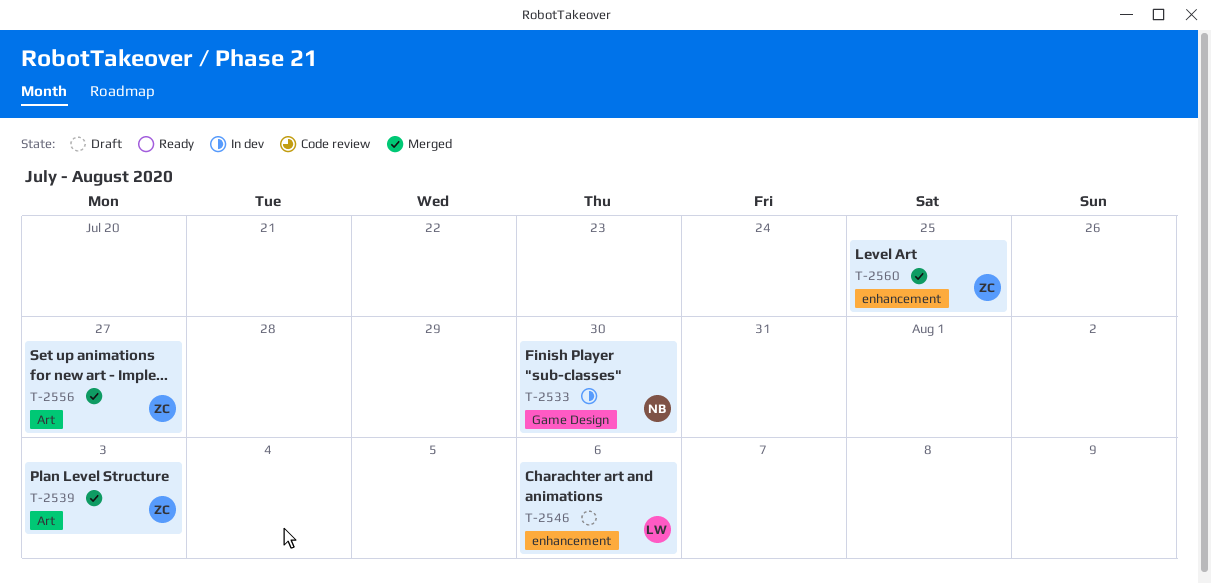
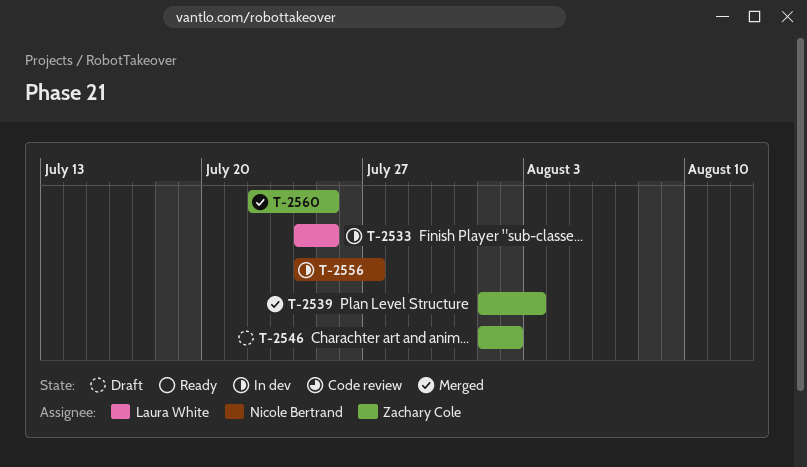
T-2533, owner: Nicole Bertrand -> Laura White
T-2533, due: Jul 30 -> Jul 25
T-2546, owner: Laura White -> Zachary Cole
T-2546, due: Aug 6 -> Aug 2
T-2556, status: Merged -> In dev
T-2556, owner: Zachary Cole -> Nicole Bertrand

